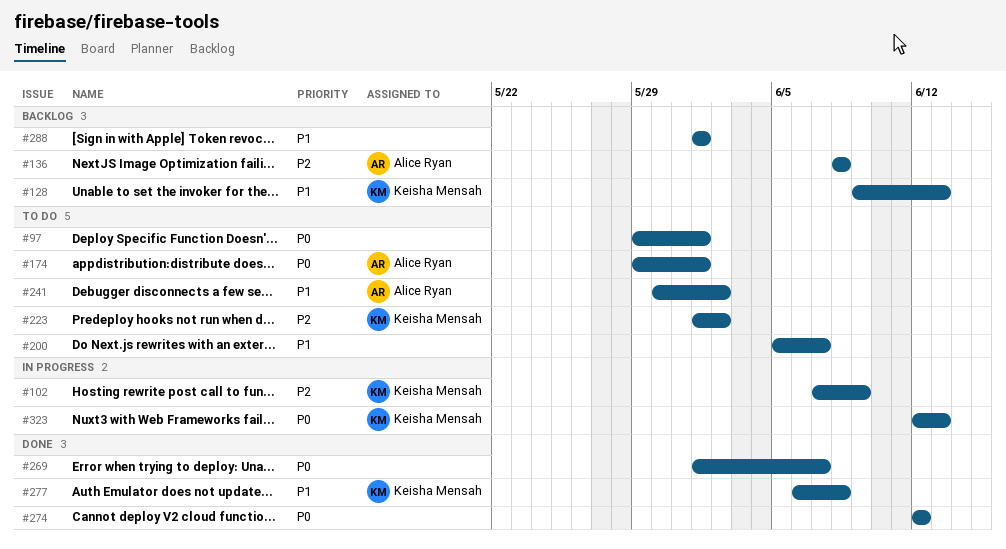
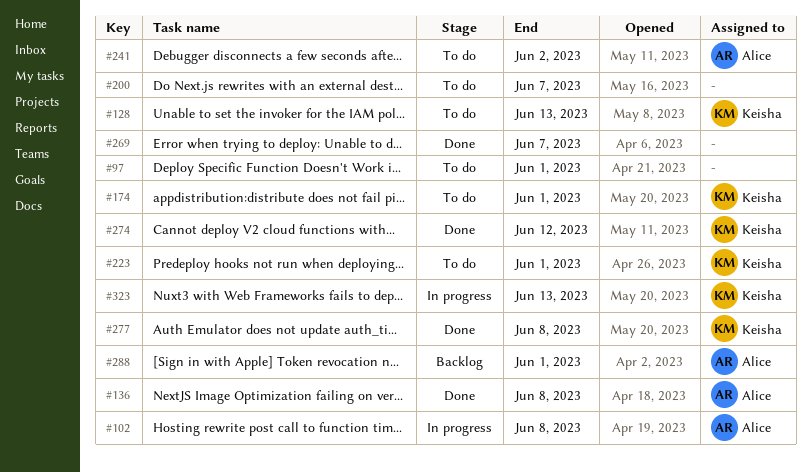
#102, owner: Keisha Mensah -> Alice Ryan
#102, due: Jun 9 -> Jun 8
#128, status: Backlog -> To do
#136, status: Backlog -> Done
#174, owner: Alice Ryan -> Keisha Mensah
#223, due: Jun 2 -> Jun 1
#274, owner: none -> Keisha Mensah
#288, owner: none -> Alice Ryan

